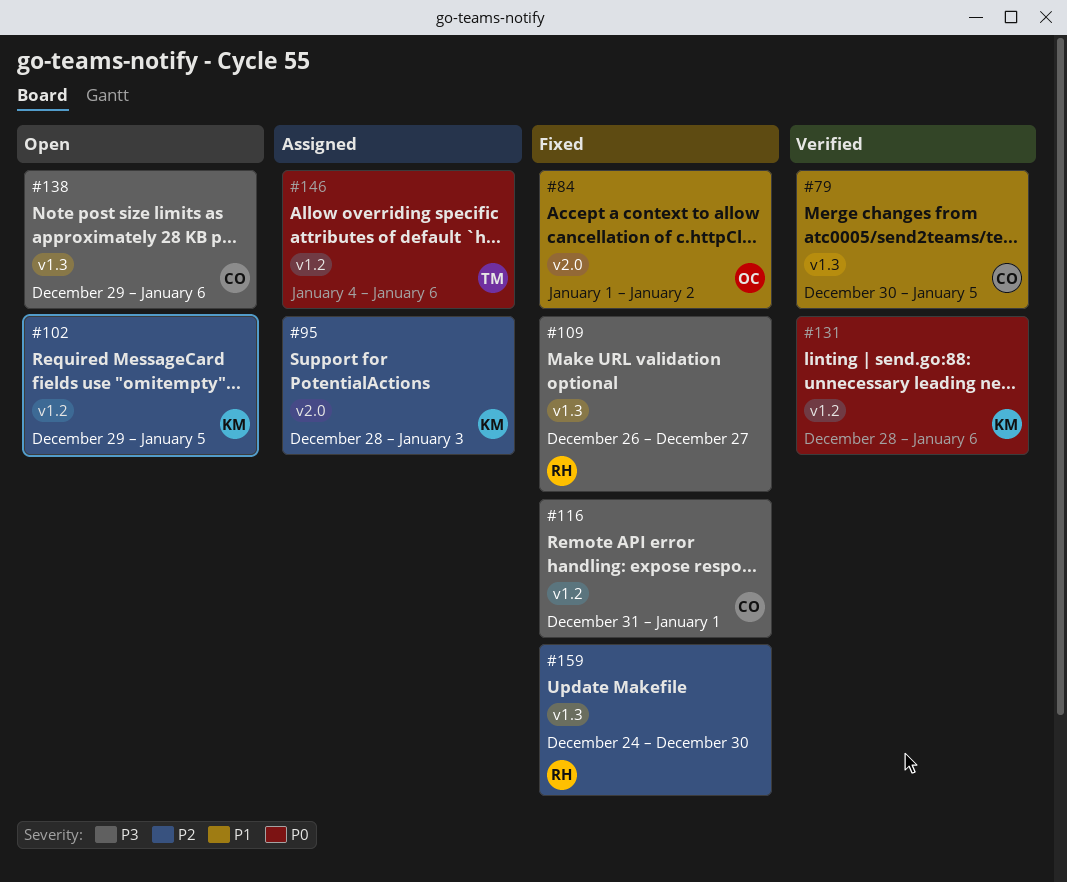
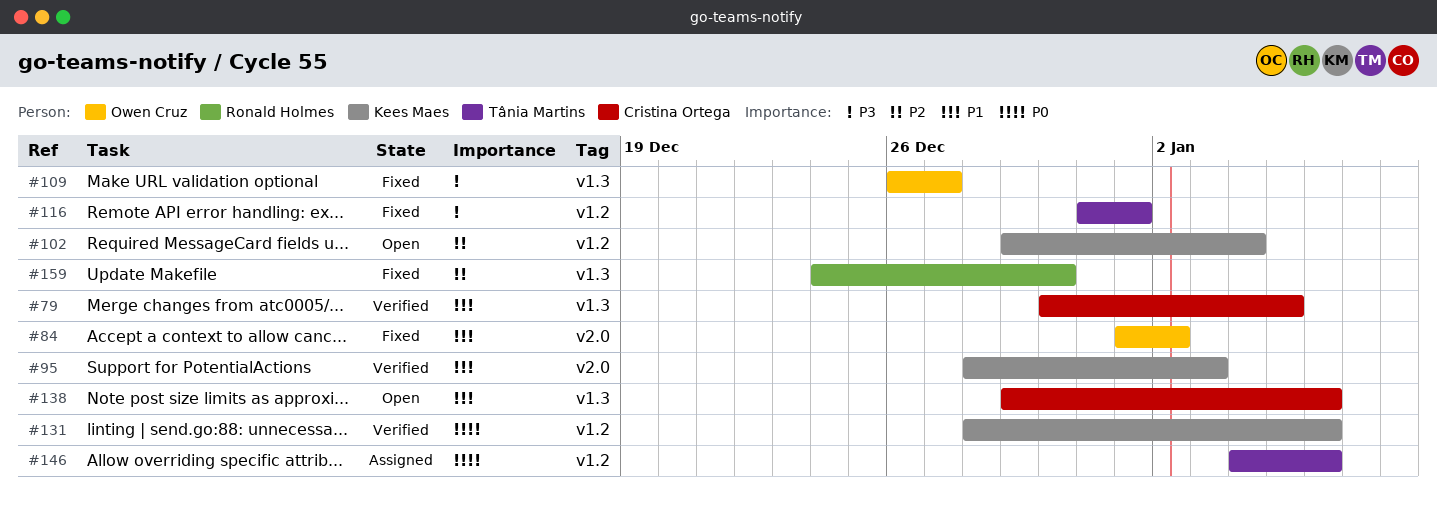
#95, status: Assigned -> Verified
#95, priority: P2 -> P1
#102, due: Jan 5 -> Jan 4
#109, owner: Ronald Holmes -> Owen Cruz
#116, owner: Cristina Ortega -> Tânia Martins
#138, priority: P3 -> P1

